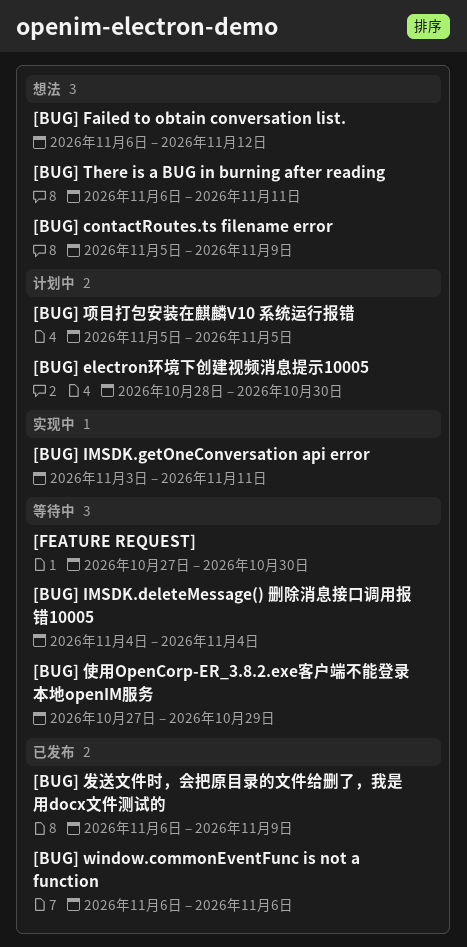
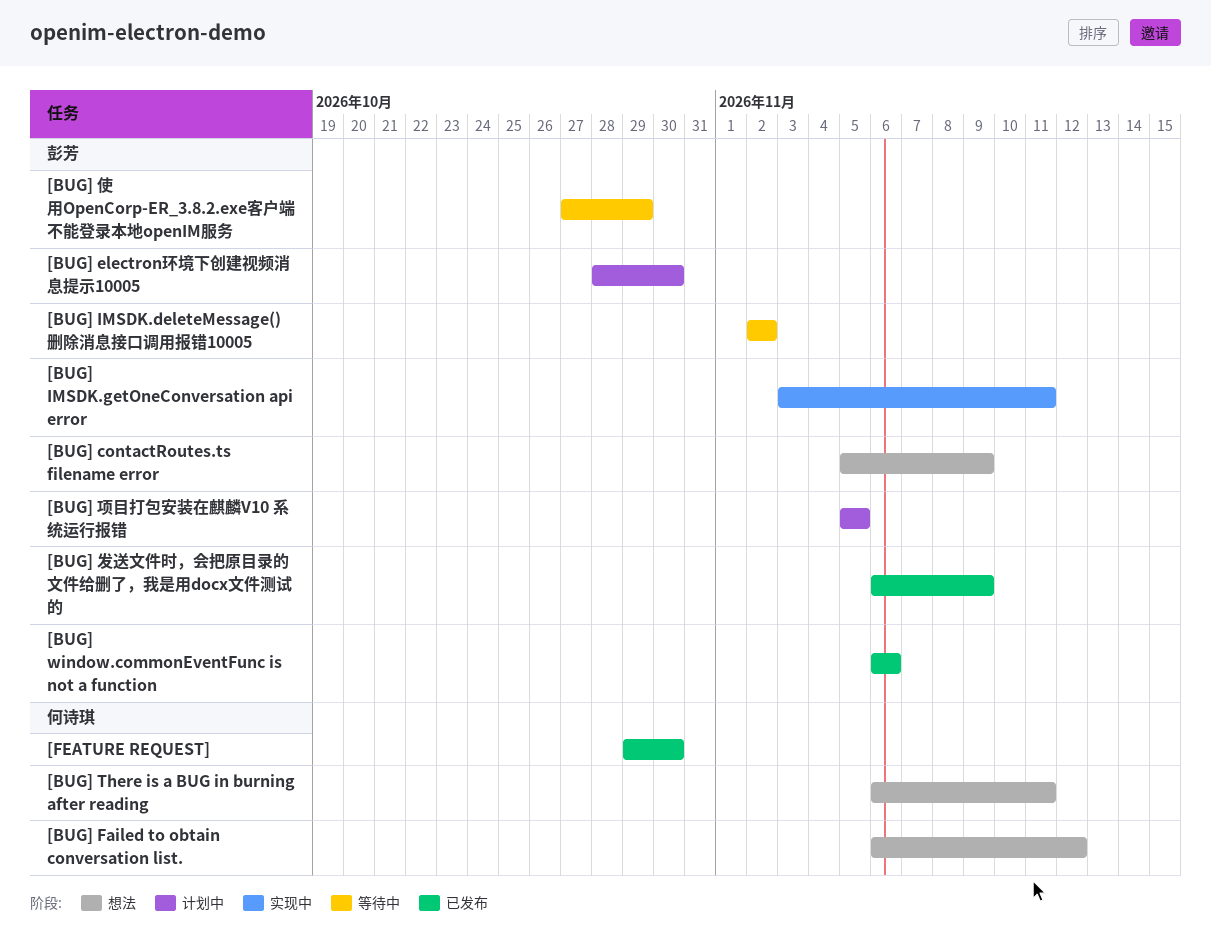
[BUG] IMSDK.deleteMessage() 删除消息接口调用报错10005, start: Nov 4 -> Nov 2
[BUG] IMSDK.deleteMessage() 删除消息接口调用报错10005, due: Nov 4 -> Nov 2
[FEATURE REQUEST], status: 等待中 -> 已发布
[FEATURE REQUEST], start: Oct 27 -> Oct 29

